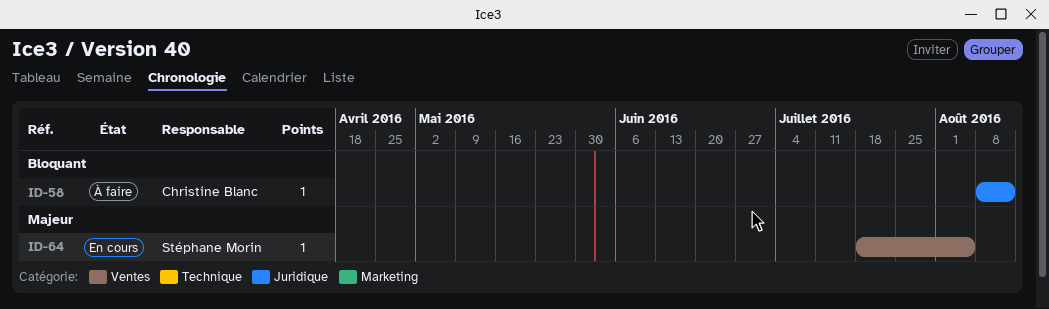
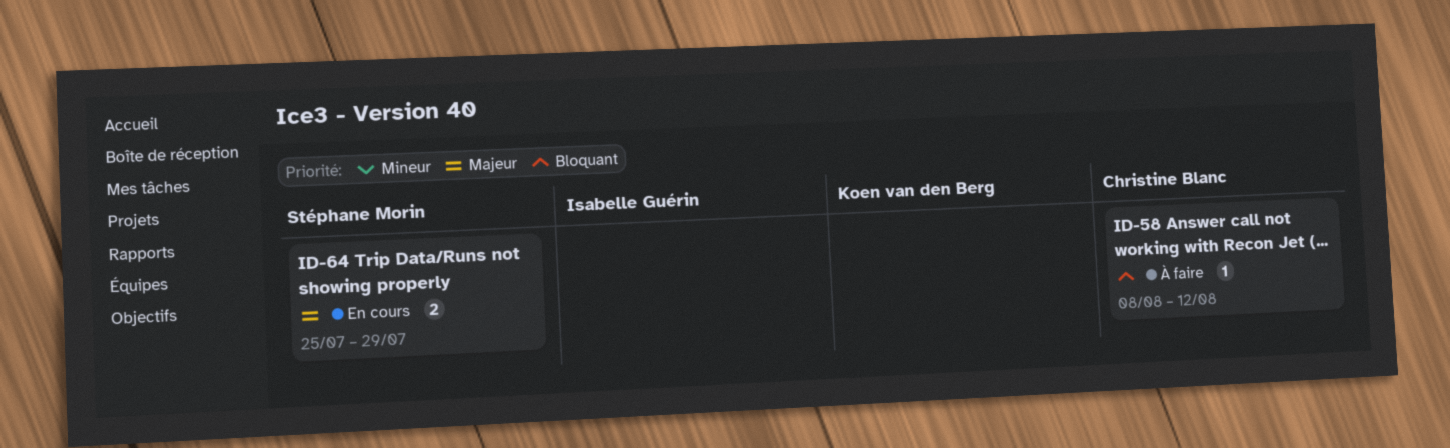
ID-64, estimate: 1 -> 2
ID-64, start: Jul 18 -> Jul 25
ID-64, due: Aug 5 -> Jul 29

